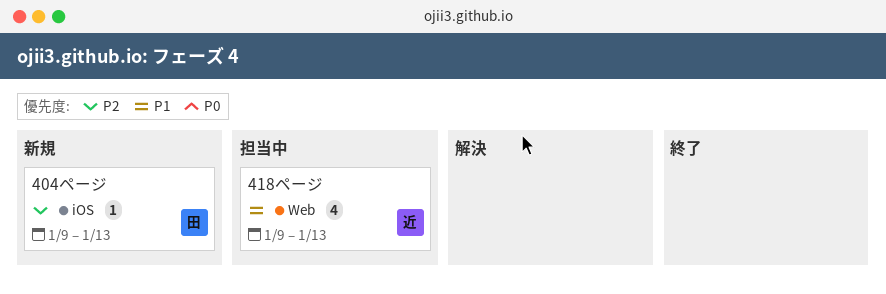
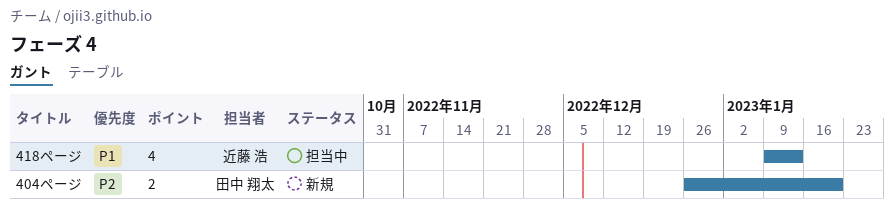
404ページ, estimate: 1 -> 2
404ページ, start: Jan 9 -> Dec 26
404ページ, due: Jan 13 -> Jan 20

